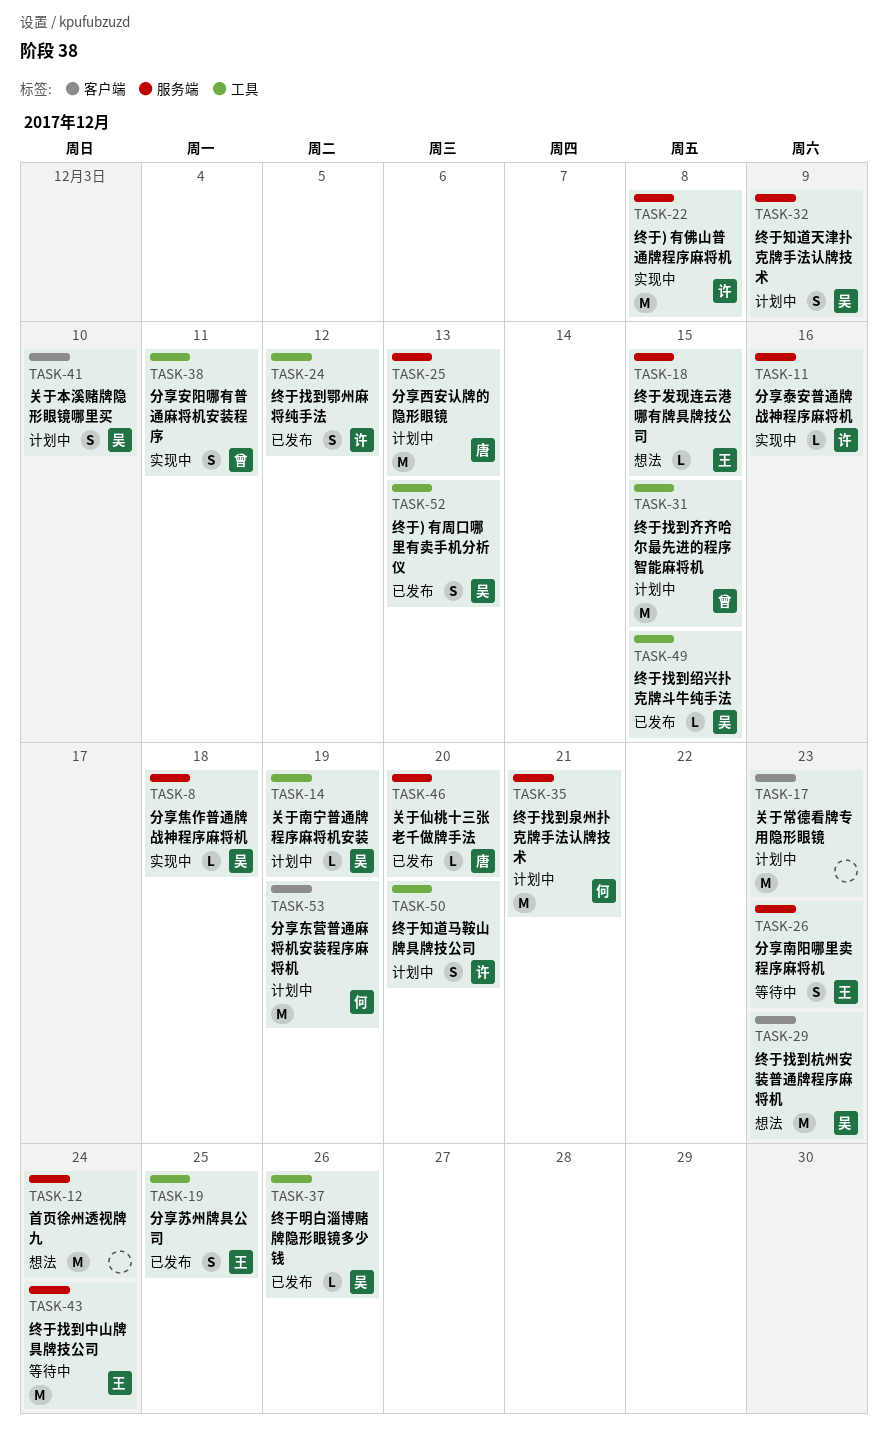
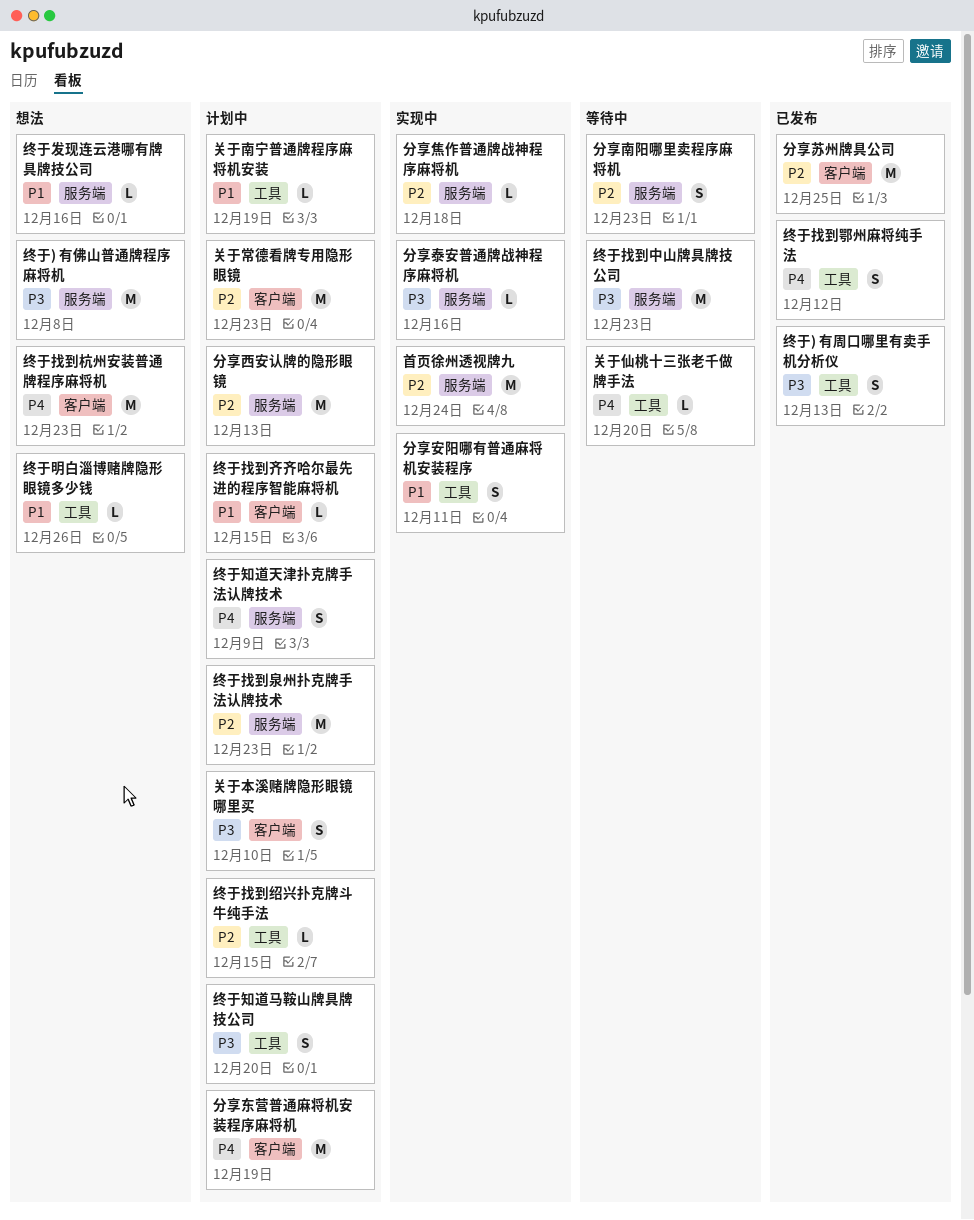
关于仙桃十三张老千做牌手法, status: 已发布 -> 等待中
关于仙桃十三张老千做牌手法, label: 服务端 -> 工具
分享苏州牌具公司, label: 工具 -> 客户端
分享苏州牌具公司, estimate: S -> M
终于) 有佛山普通牌程序麻将机, status: 实现中 -> 想法
终于发现连云港哪有牌具牌技公司, due: Dec 15 -> Dec 16
终于找到中山牌具牌技公司, due: Dec 24 -> Dec 23
终于找到泉州扑克牌手法认牌技术, due: Dec 21 -> Dec 23
终于找到绍兴扑克牌斗牛纯手法, status: 已发布 -> 计划中
终于找到齐齐哈尔最先进的程序智能麻将机, label: 工具 -> 客户端
终于找到齐齐哈尔最先进的程序智能麻将机, estimate: M -> L
终于明白淄博赌牌隐形眼镜多少钱, status: 已发布 -> 想法
首页徐州透视牌九, status: 想法 -> 实现中

